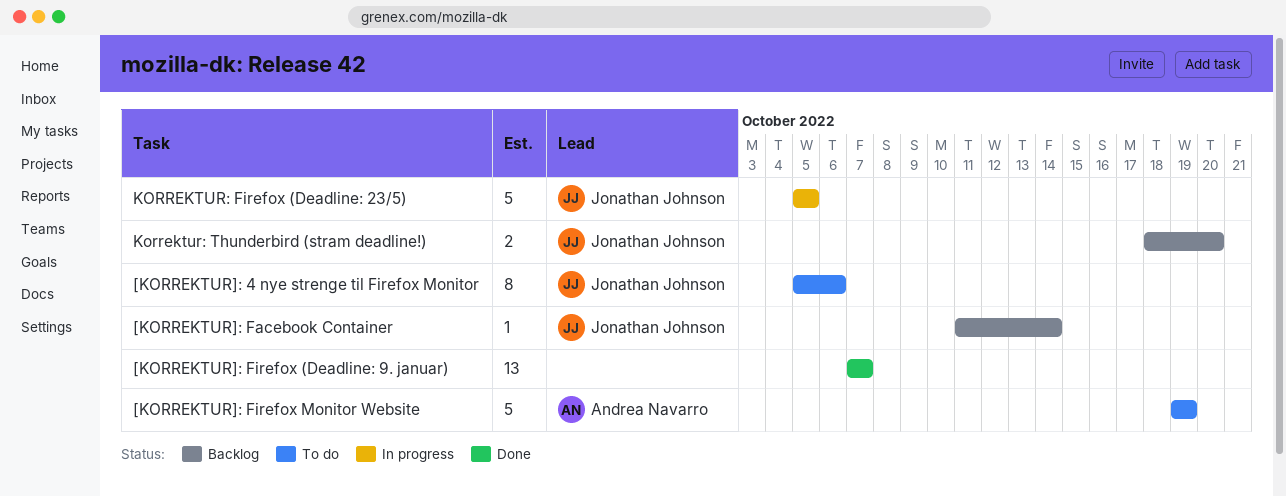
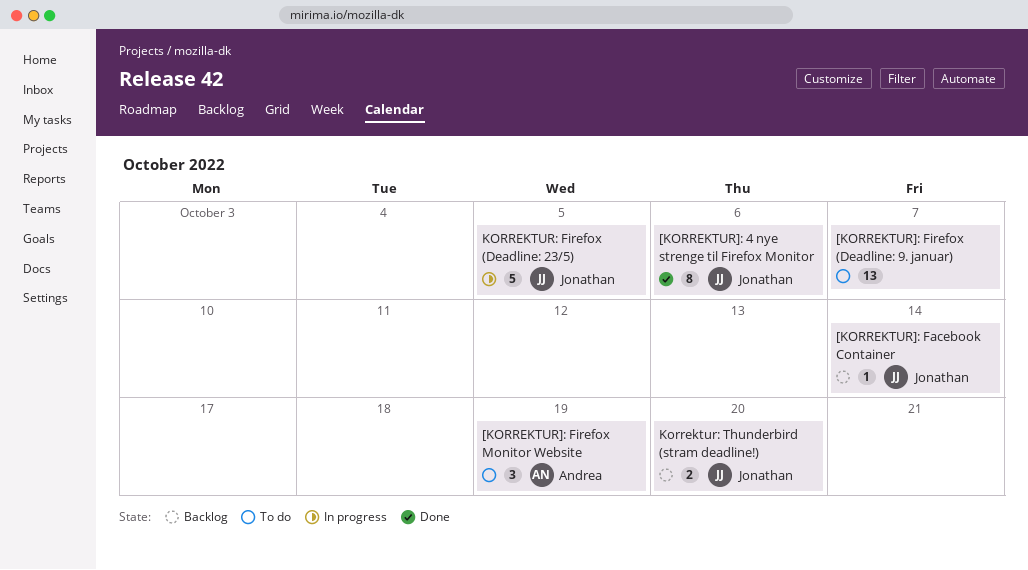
[KORREKTUR]: 4 nye strenge til Firefox Monitor, status: To do -> Done
[KORREKTUR]: Firefox (Deadline: 9. januar), status: Done -> To do
[KORREKTUR]: Firefox Monitor Website, estimate: 5 -> 3

